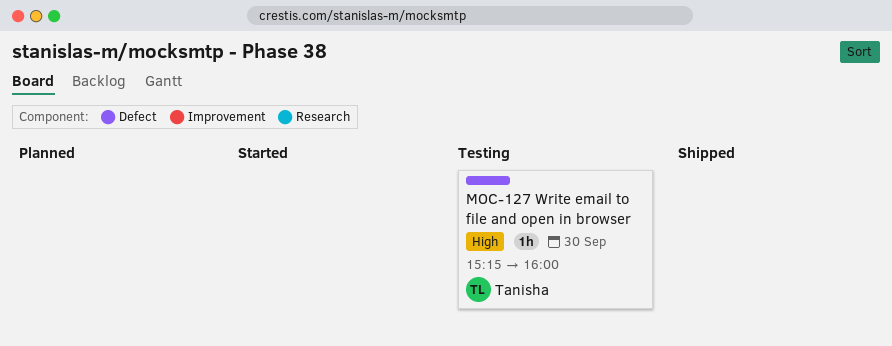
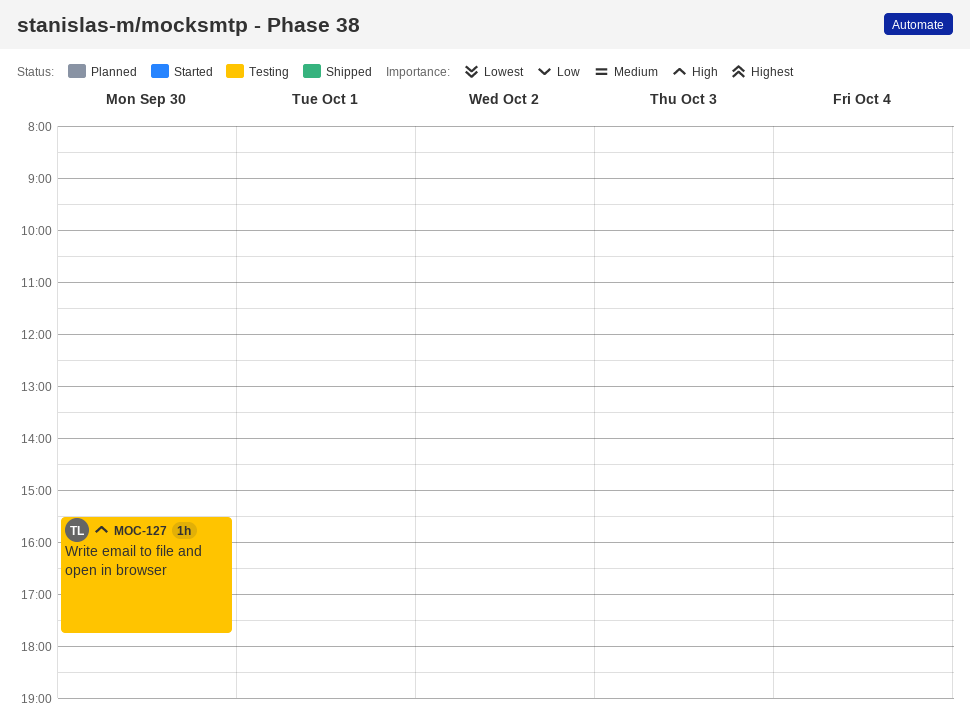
MOC-127, begins: 15:15 -> 15:30
MOC-127, ends: 16:00 -> 17:45

